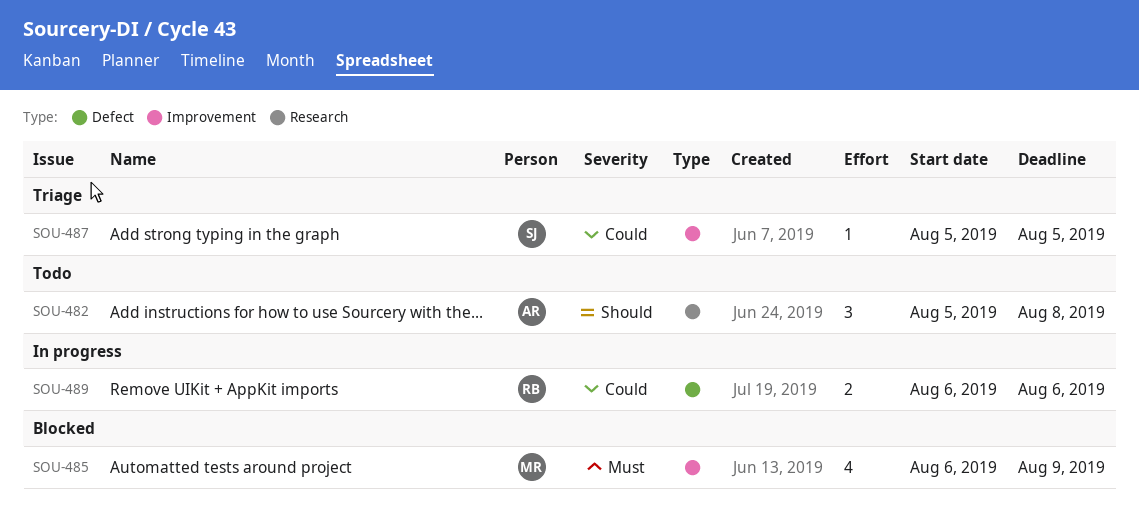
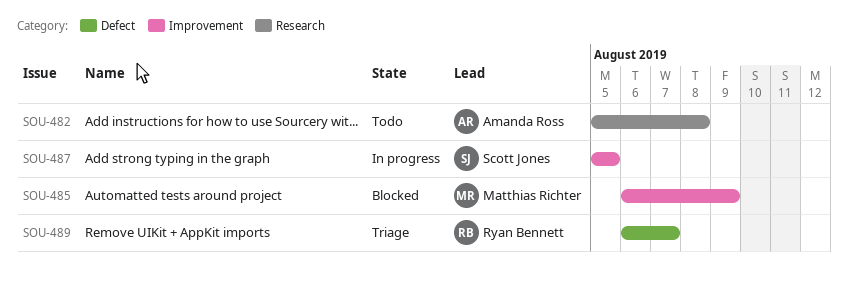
SOU-487, status: Triage -> In progress
SOU-489, status: In progress -> Triage
SOU-489, due: Aug 6 -> Aug 7

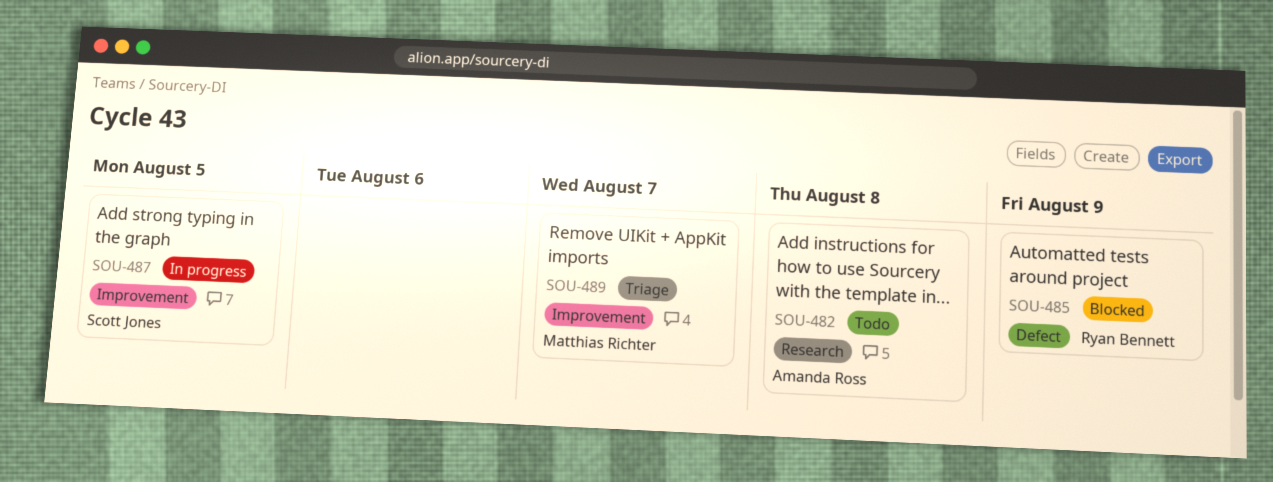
SOU-485, owner: Matthias Richter -> Ryan Bennett
SOU-485, label: Improvement -> Defect
SOU-489, owner: Ryan Bennett -> Matthias Richter
SOU-489, label: Defect -> Improvement

